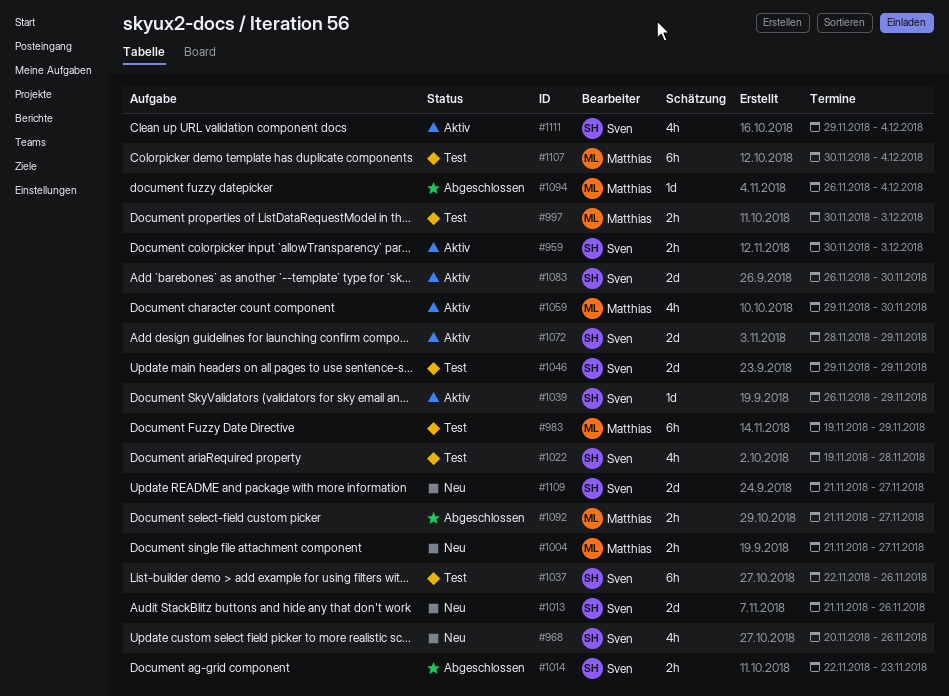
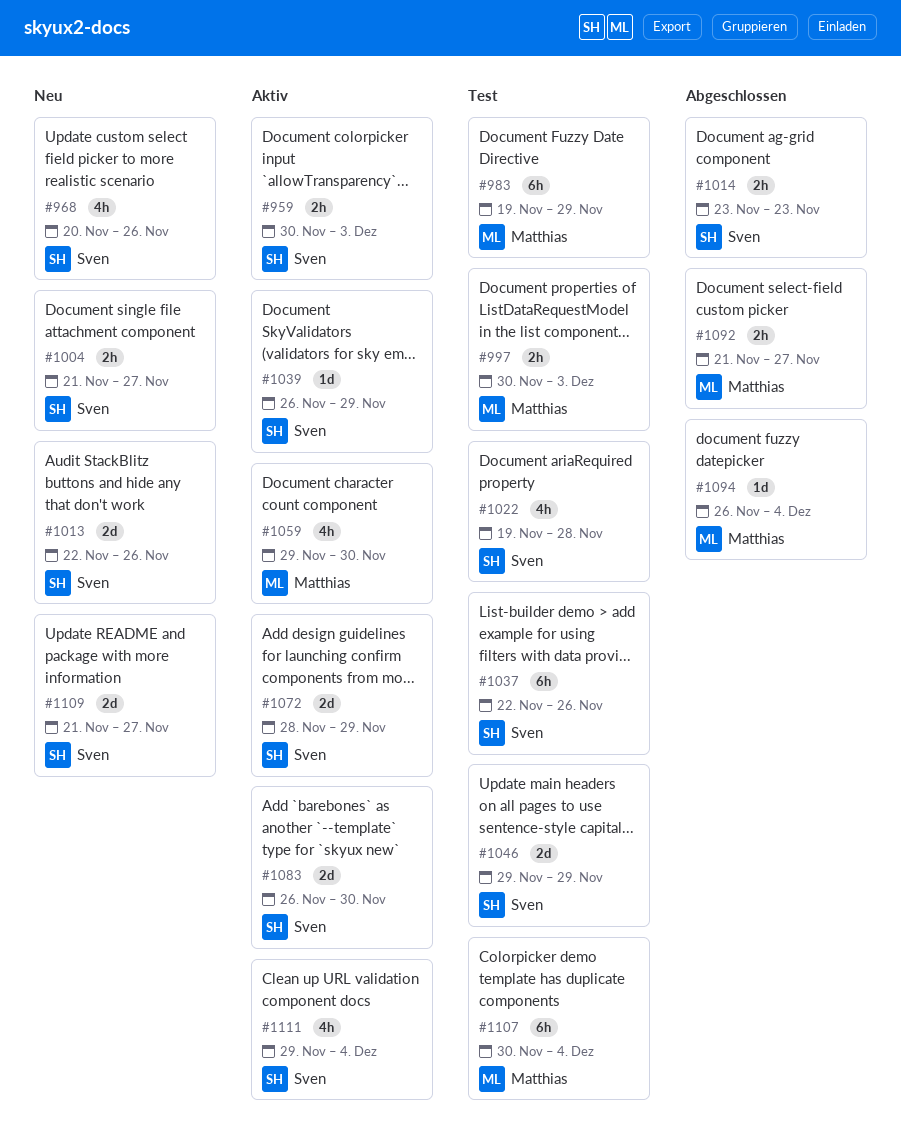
#1004, owner: Matthias -> Sven
#1013, start: Nov 21 -> Nov 22
#1014, start: Nov 22 -> Nov 23

